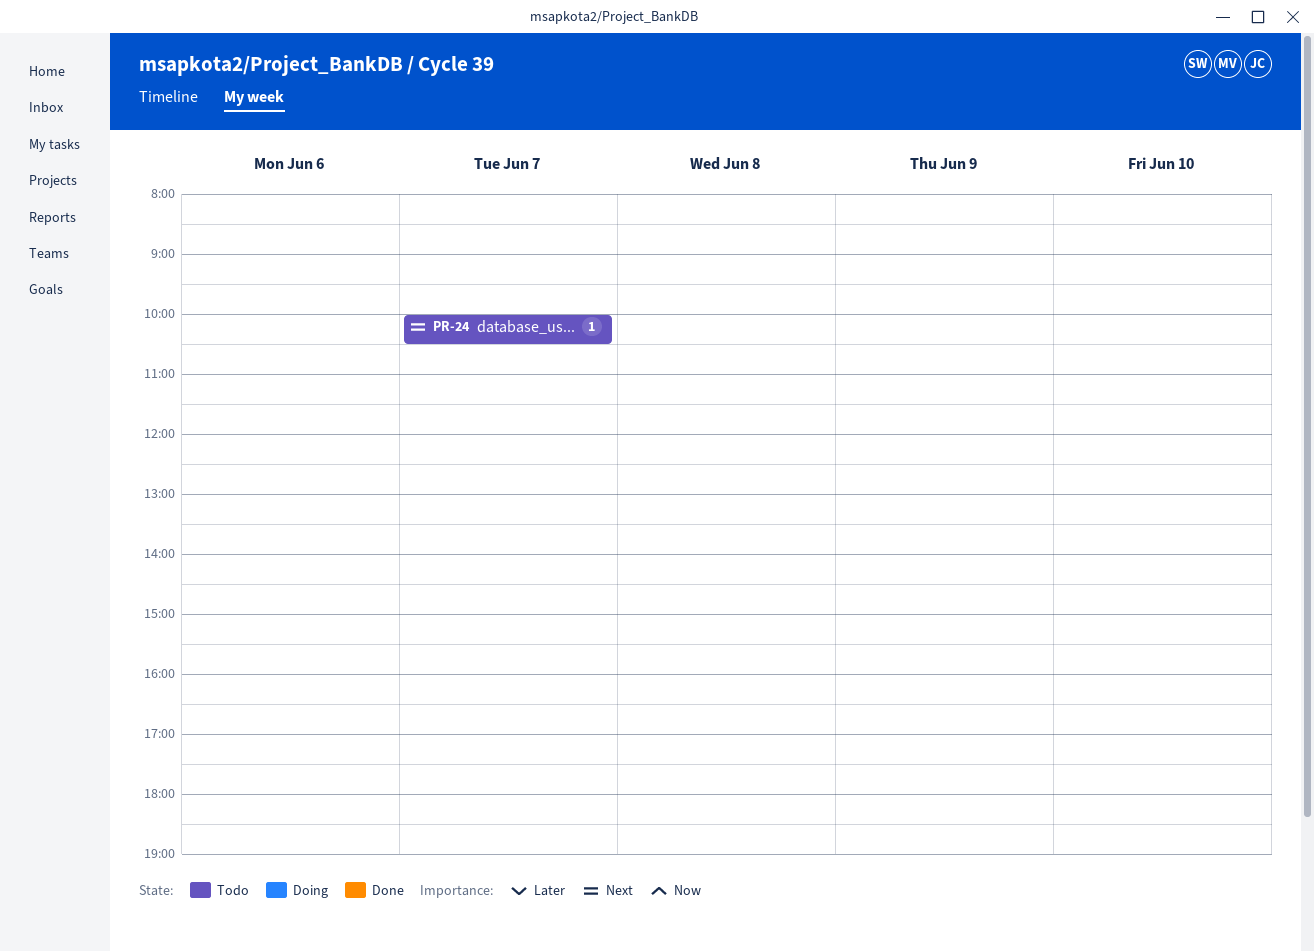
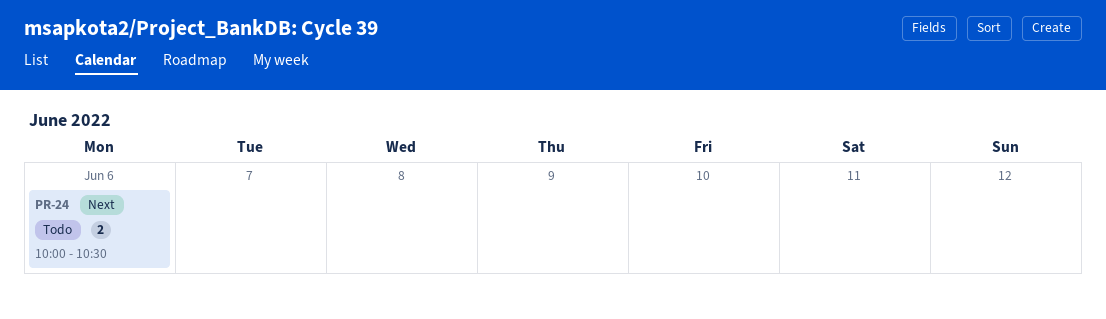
PR-24, estimate: 1 -> 2
PR-24, day: Jun 7 -> Jun 6

